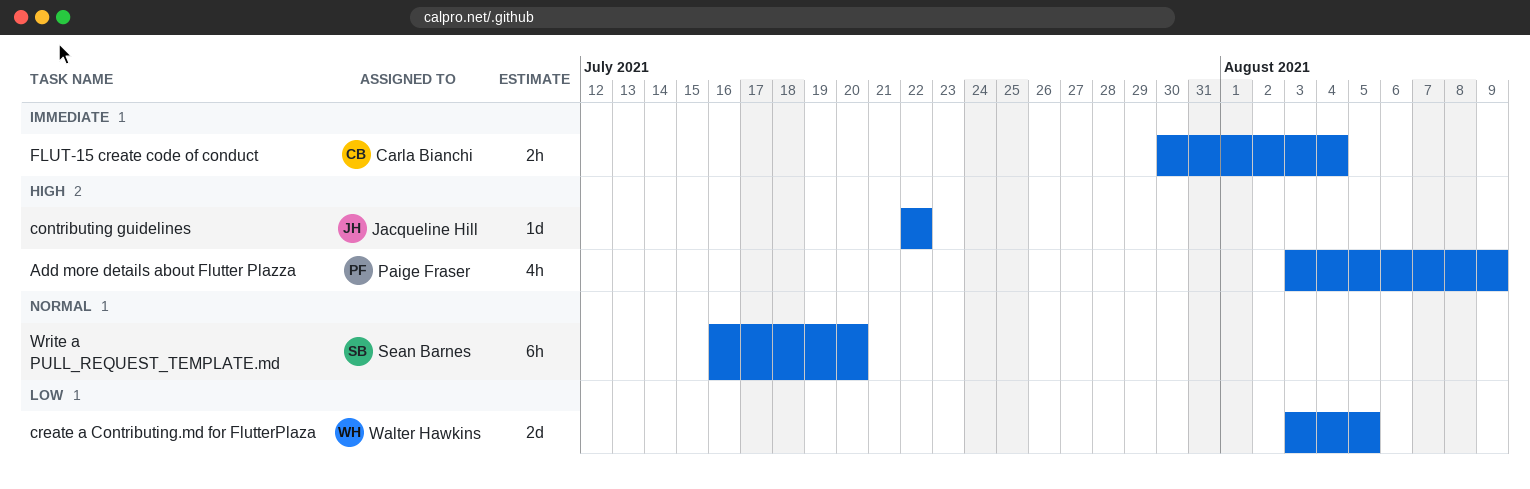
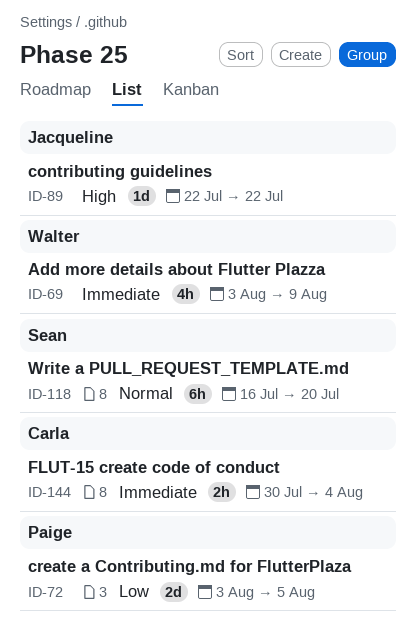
Add more details about Flutter Plazza, owner: Paige Fraser -> Walter Hawkins
Add more details about Flutter Plazza, priority: High -> Immediate
create a Contributing.md for FlutterPlaza, owner: Walter Hawkins -> Paige Fraser

